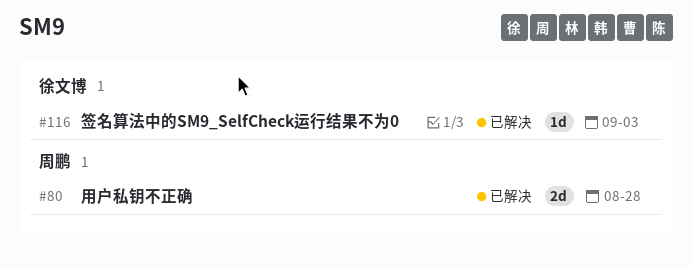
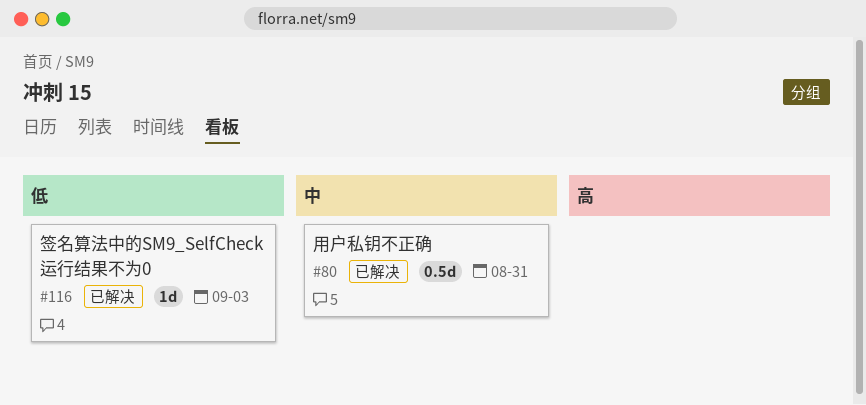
#80, estimate: 2d -> 0.5d
#80, due: Aug 28 -> Aug 31

